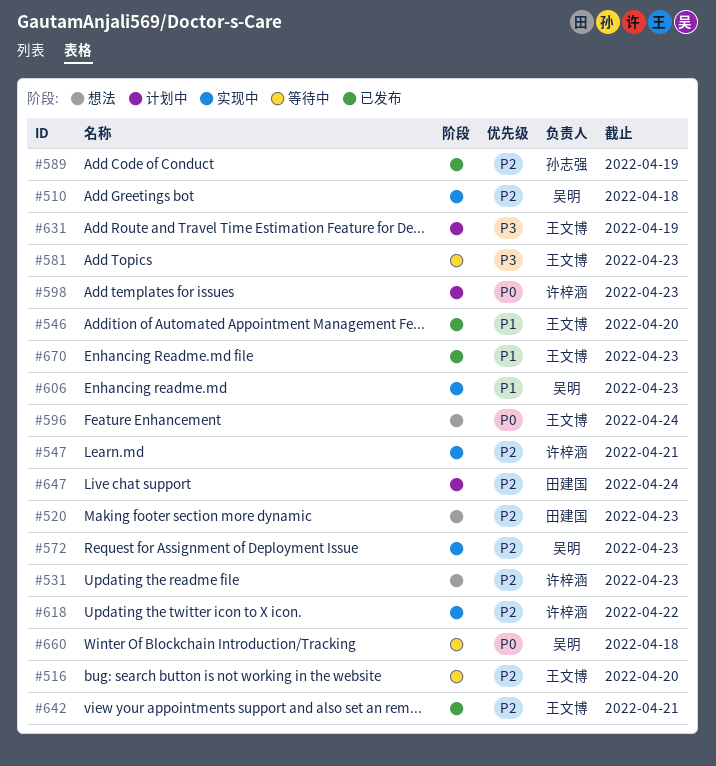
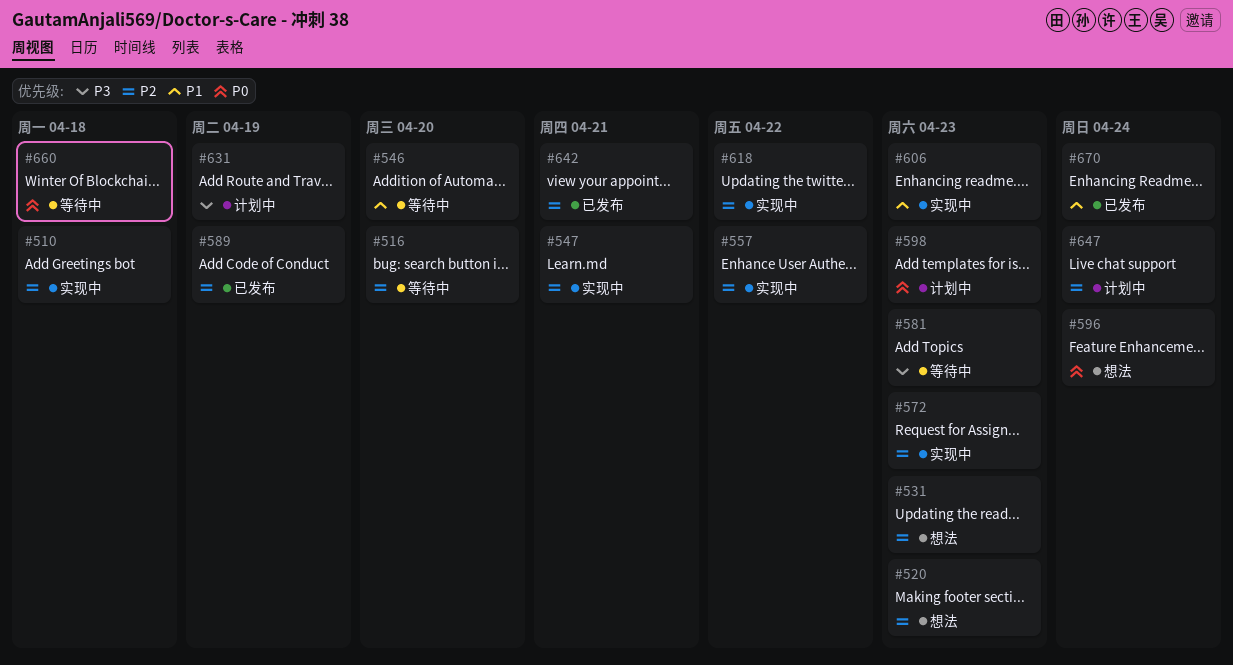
#546, status: 已发布 -> 等待中
#557: none -> present
#670, due: Apr 23 -> Apr 24

